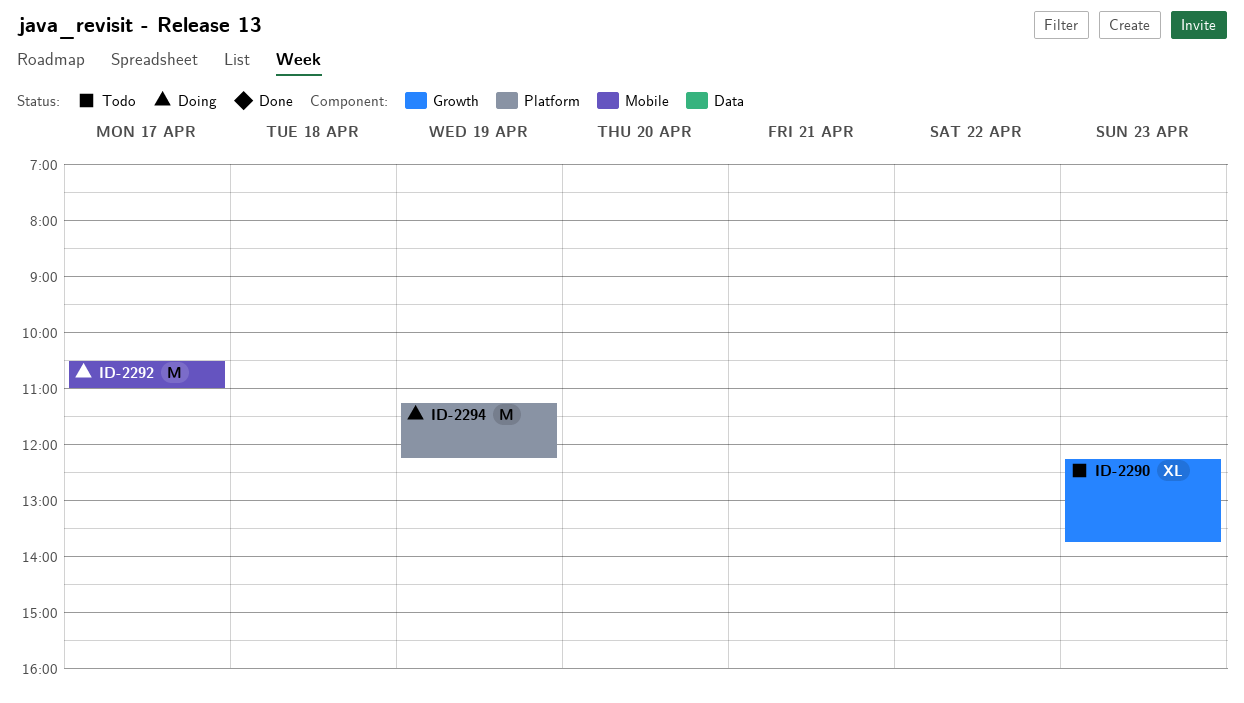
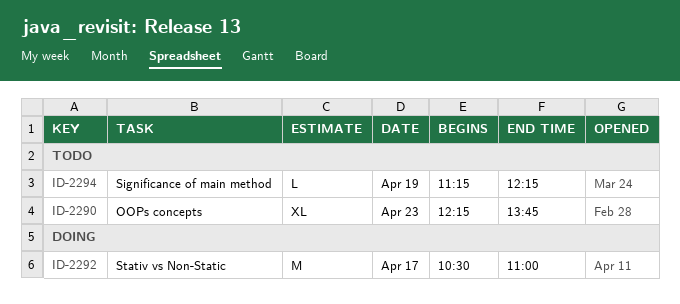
ID-2294, status: Doing -> Todo
ID-2294, estimate: M -> L

